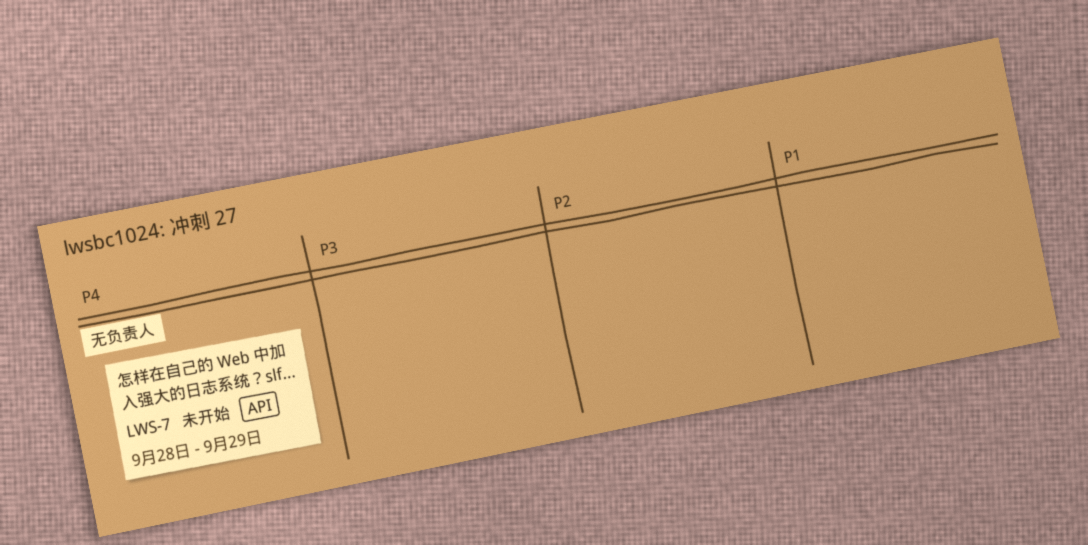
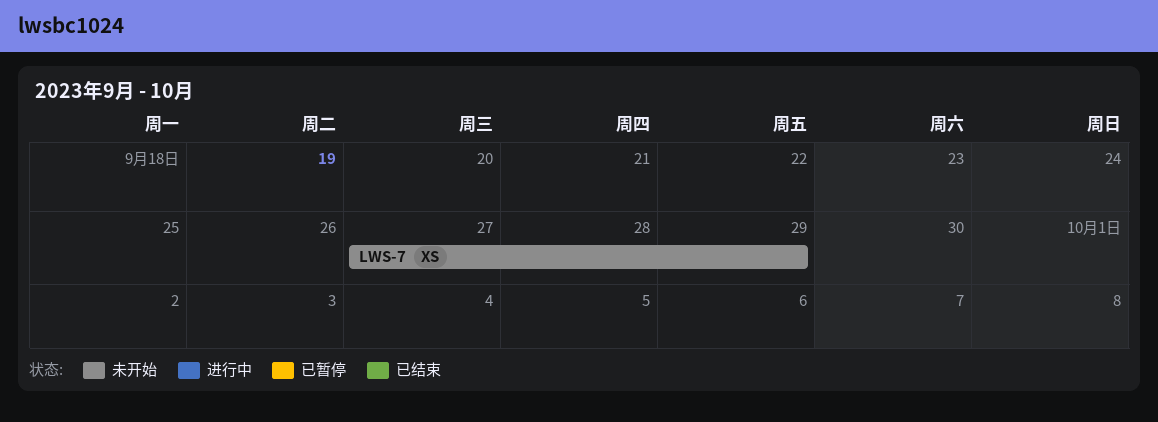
LWS-7, start: Sep 28 -> Sep 27

